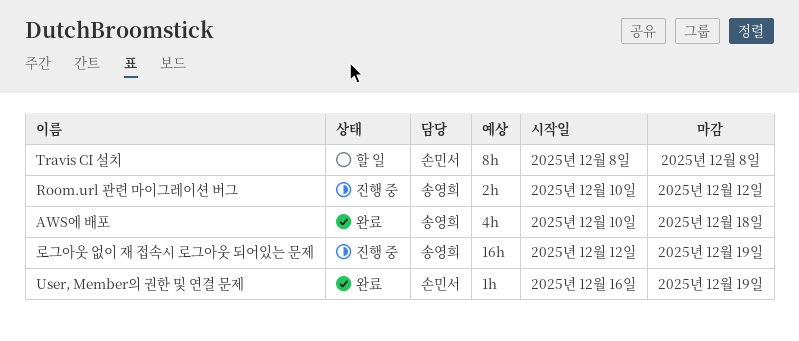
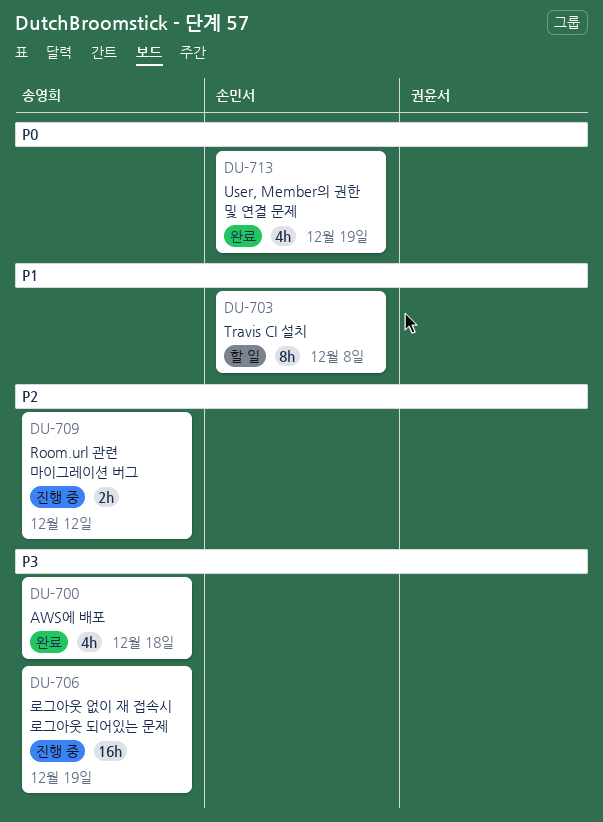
User, Member의 권한 및 연결 문제, estimate: 1h -> 4h

